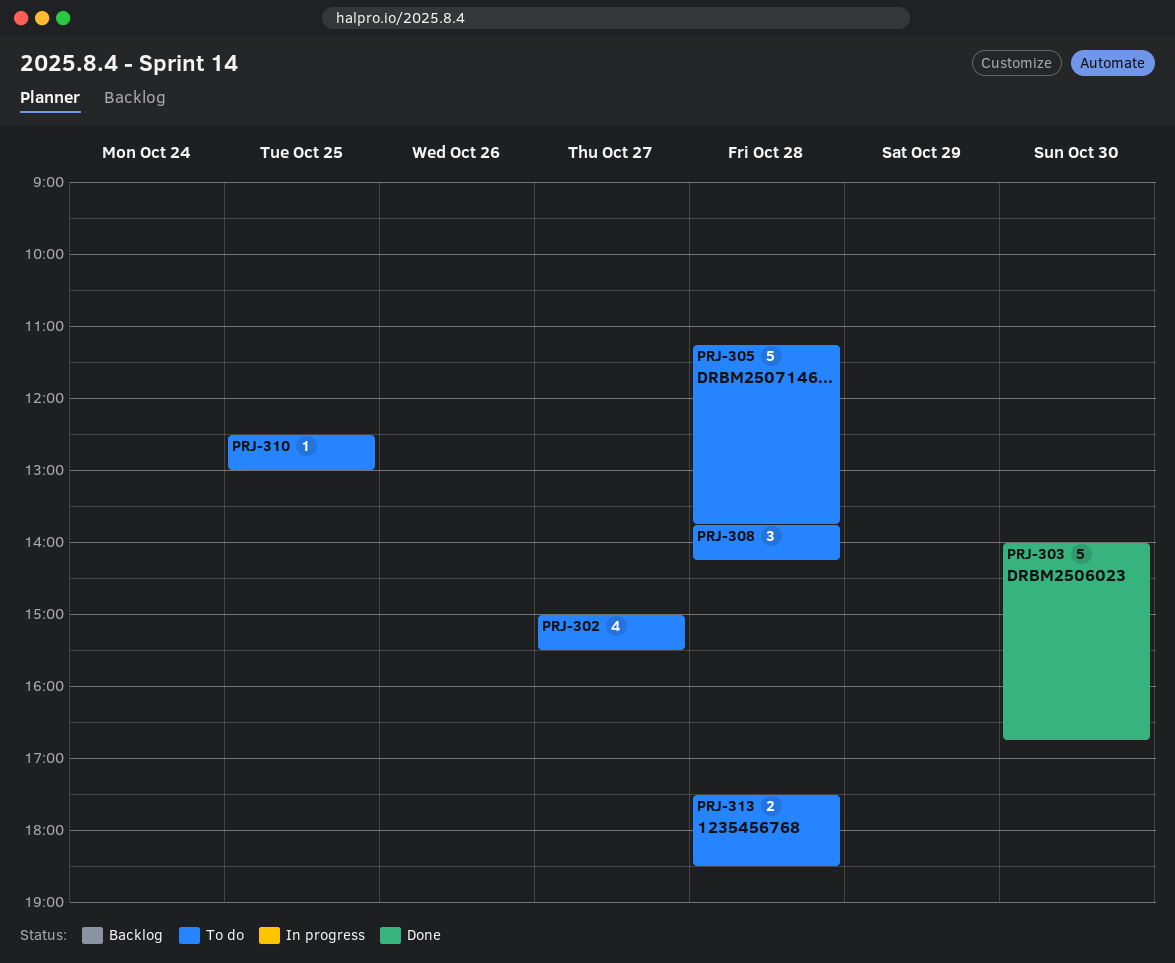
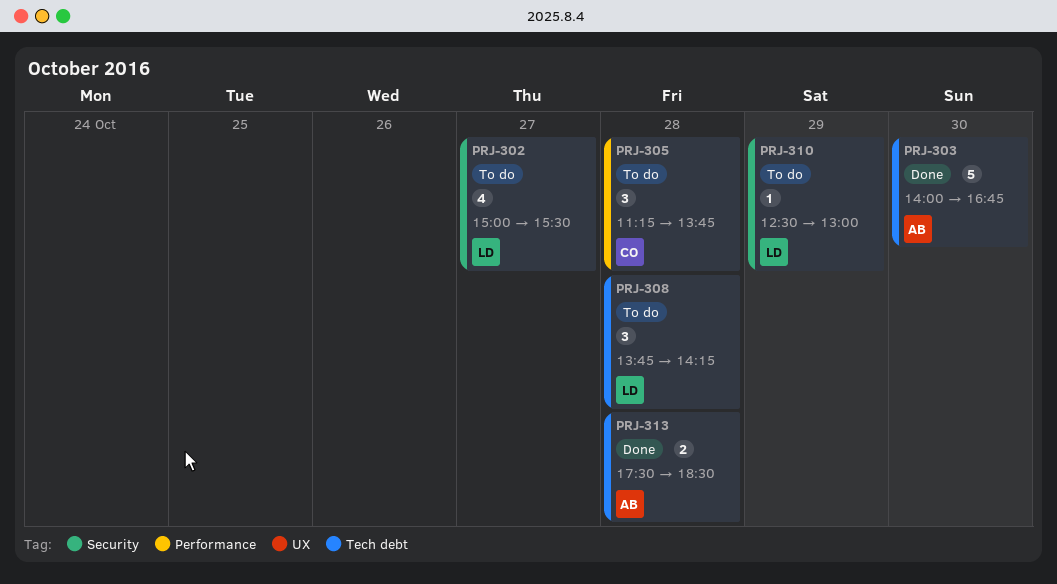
PRJ-305, estimate: 5 -> 3
PRJ-310, day: Oct 25 -> Oct 29
PRJ-313, status: To do -> Done

